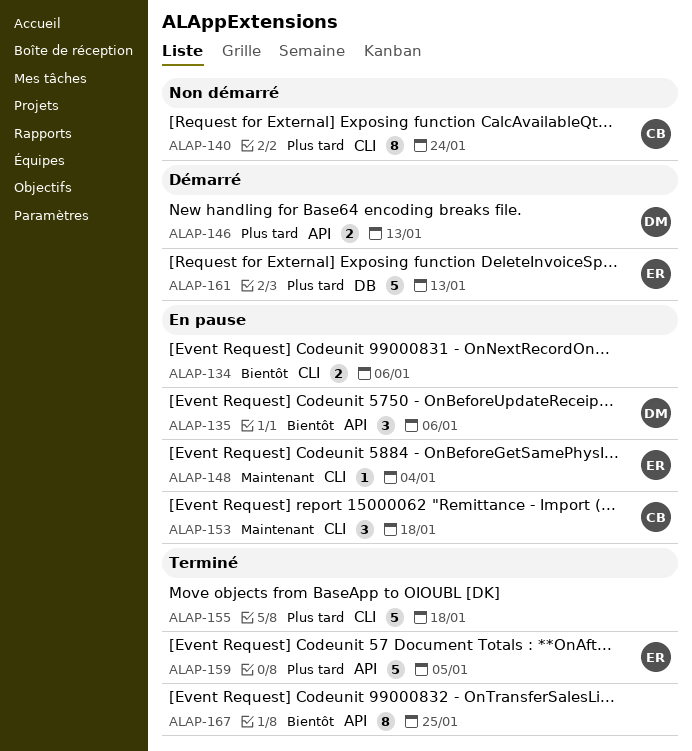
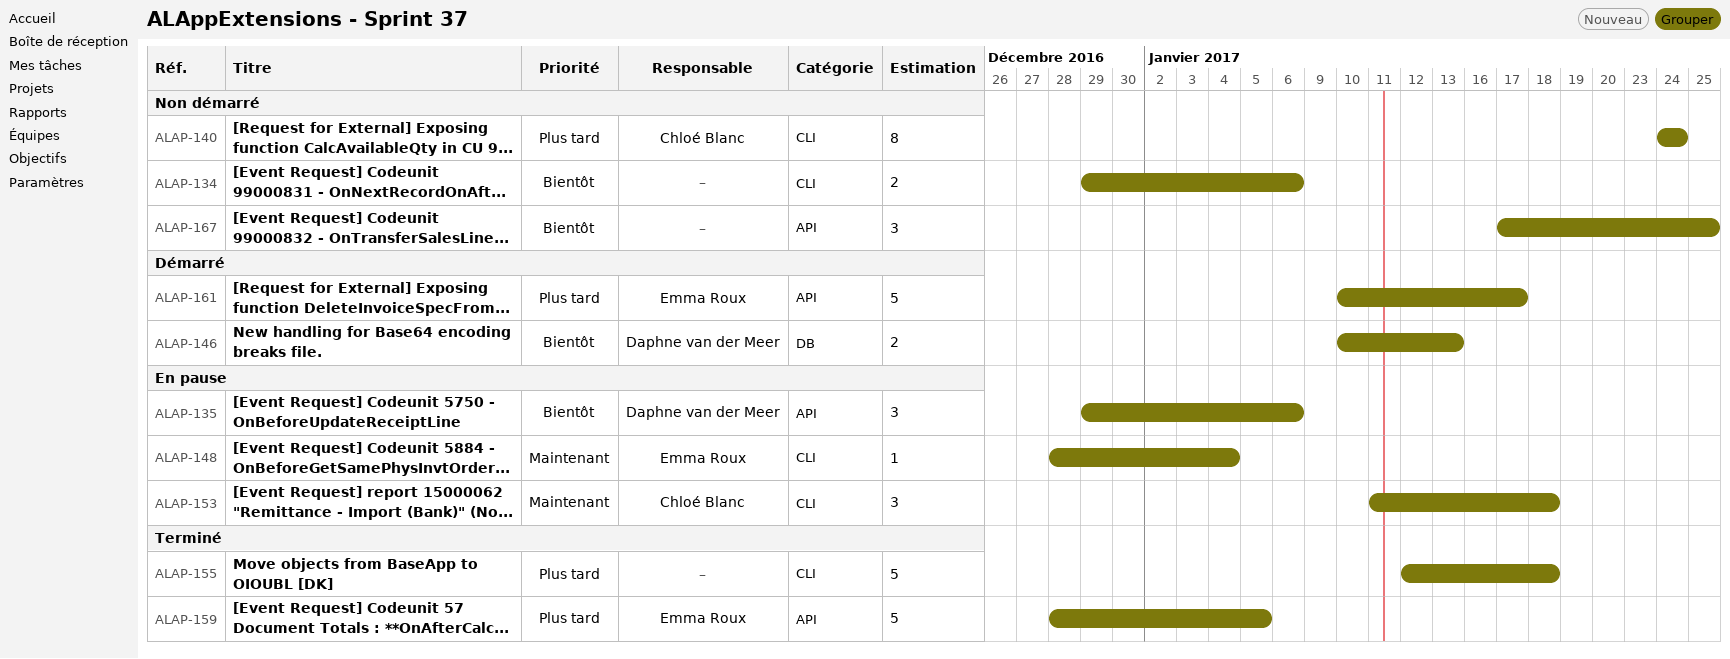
ALAP-134, status: En pause -> Non démarré
ALAP-146, priority: Plus tard -> Bientôt
ALAP-146, label: API -> DB
ALAP-161, label: DB -> API
ALAP-161, due: Jan 13 -> Jan 17
ALAP-167, status: Terminé -> Non démarré
ALAP-167, estimate: 8 -> 3

